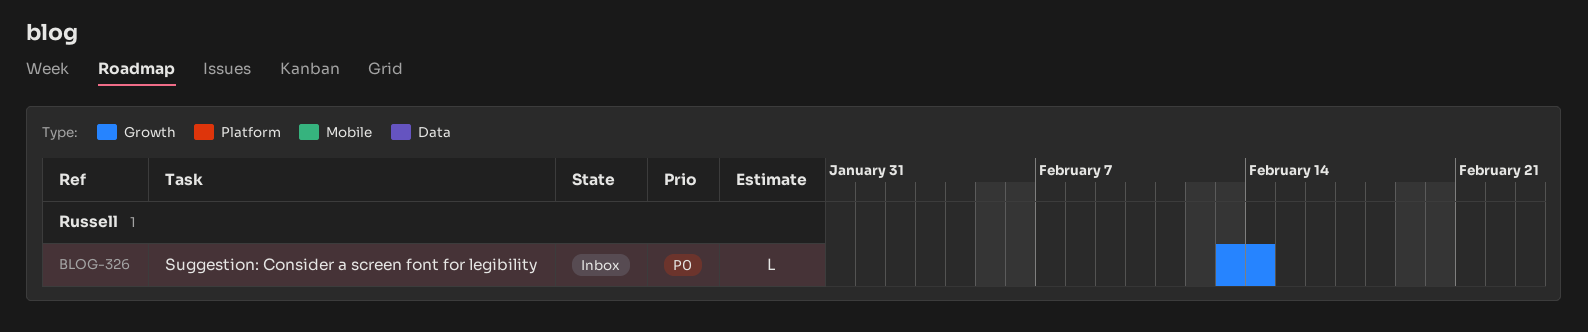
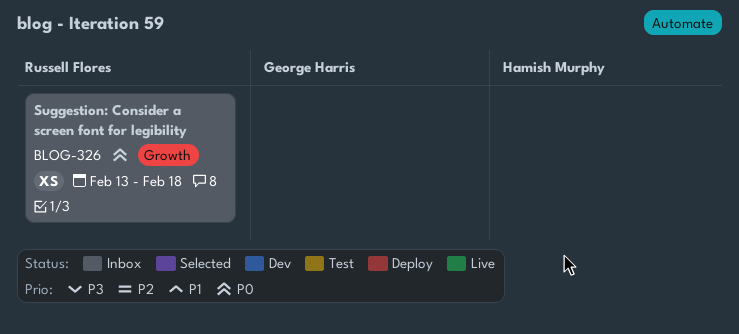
BLOG-326, estimate: L -> XS
BLOG-326, due: Feb 14 -> Feb 18

